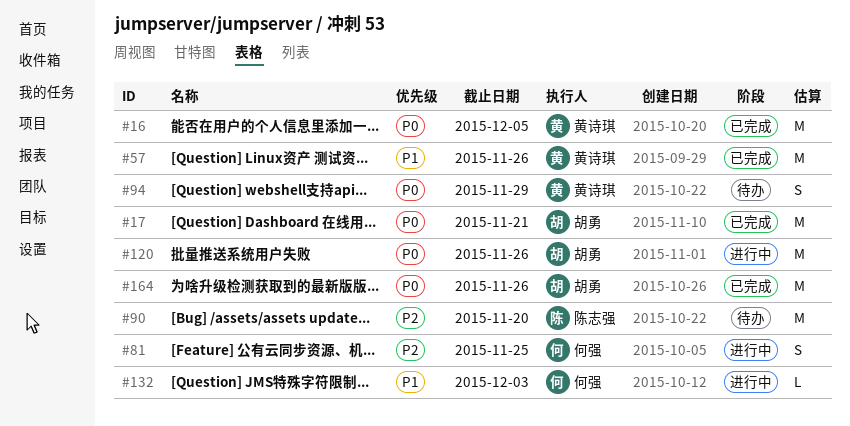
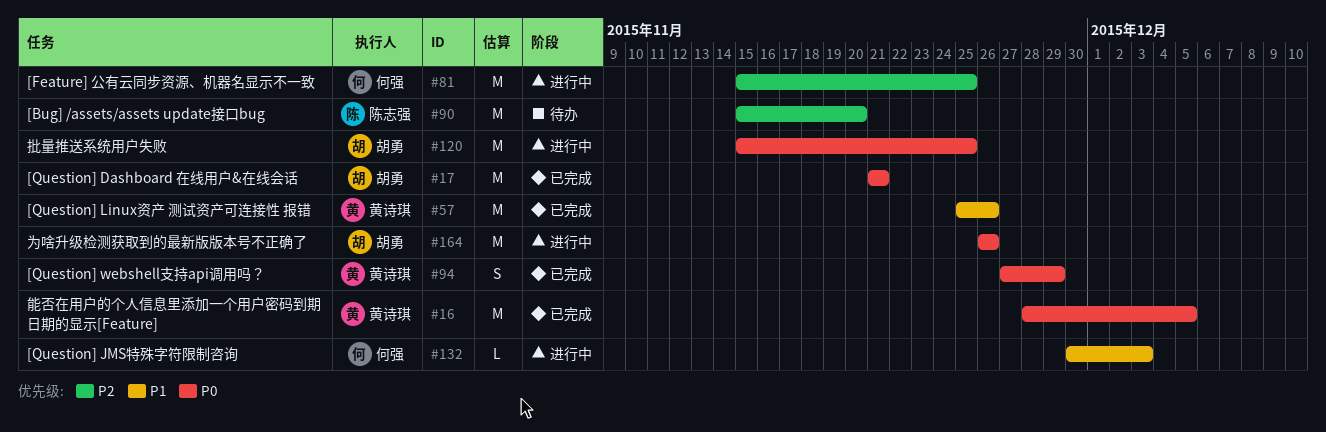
#81, estimate: S -> M
#94, status: 待办 -> 已完成
#120, due: Nov 26 -> Nov 25
#164, status: 已完成 -> 进行中

